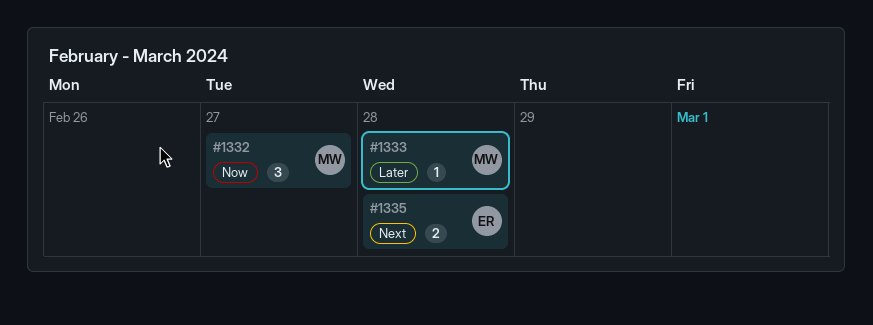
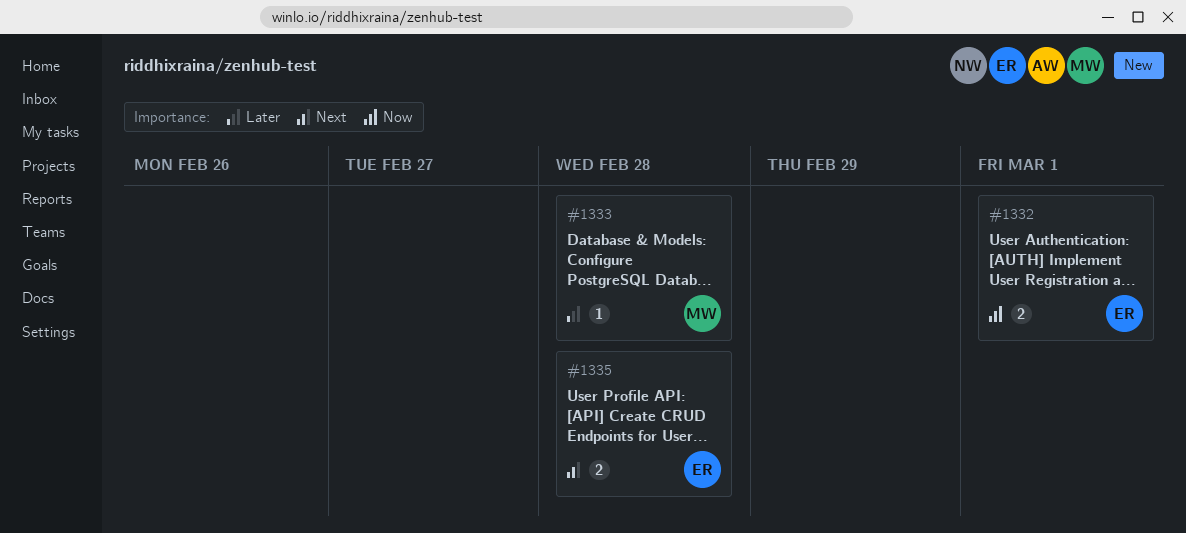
#1332, owner: MW -> ER
#1332, estimate: 3 -> 2
#1332, due: Feb 27 -> Mar 1

